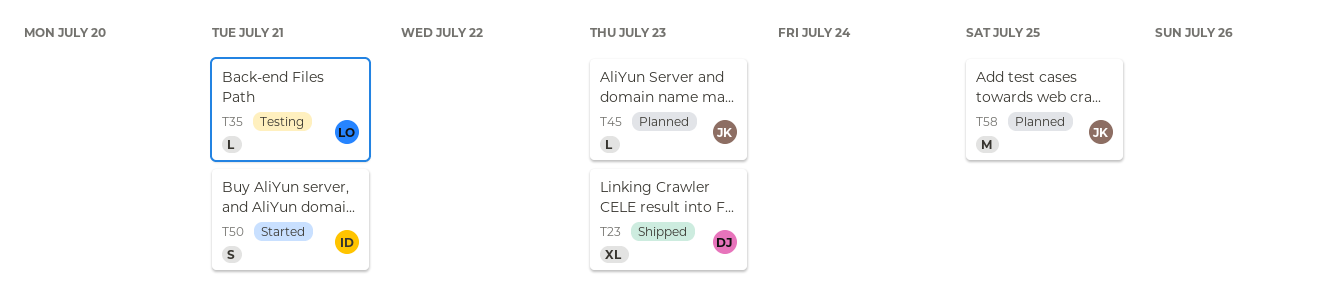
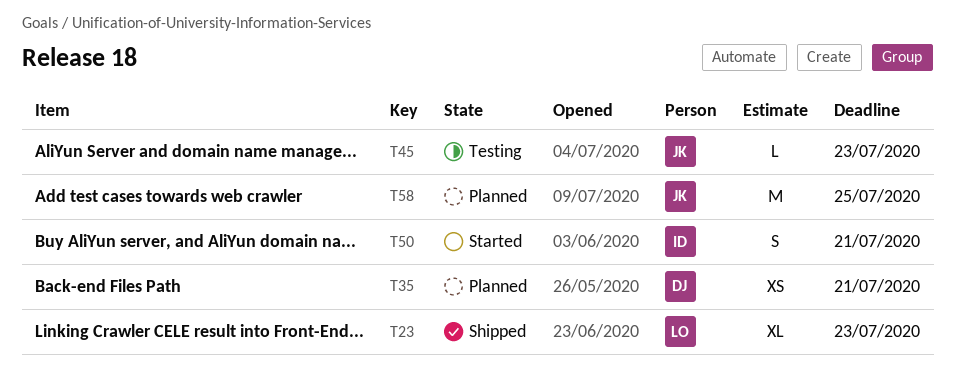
T23, owner: DJ -> LO
T35, status: Testing -> Planned
T35, owner: LO -> DJ
T35, estimate: L -> XS
T45, status: Planned -> Testing

